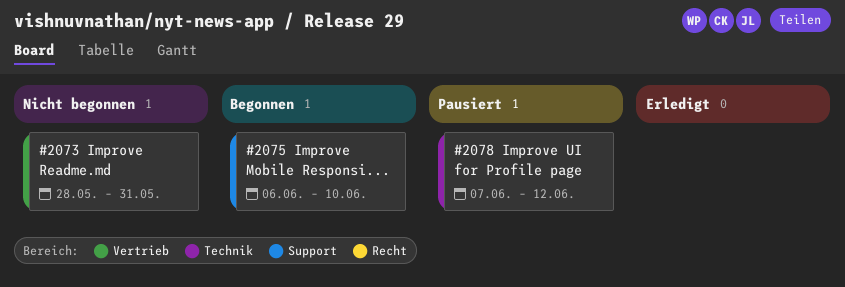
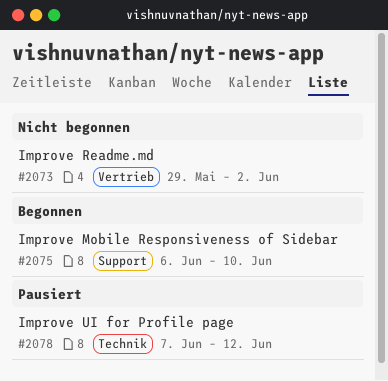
#2073, start: May 28 -> May 29
#2073, due: May 31 -> Jun 2

